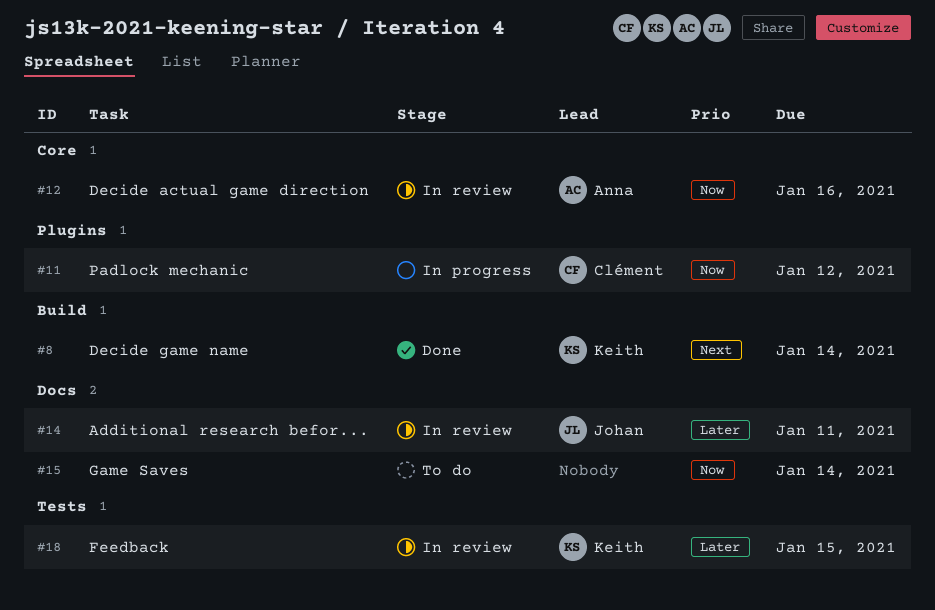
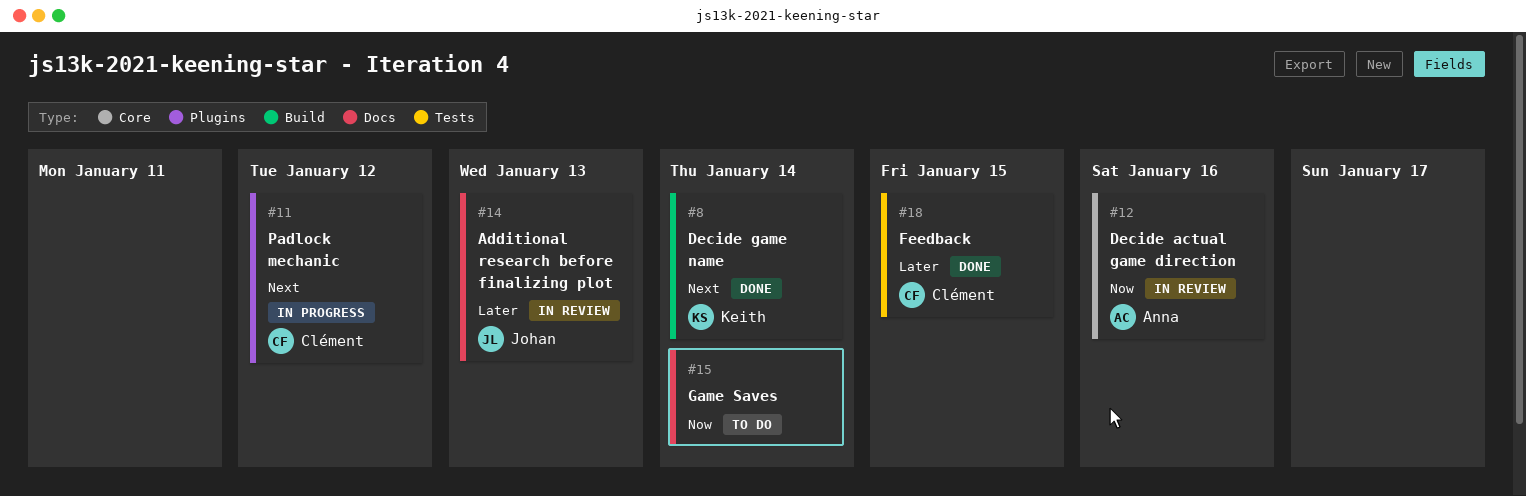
#11, priority: Now -> Next
#14, due: Jan 11 -> Jan 13
#18, status: In review -> Done
#18, owner: Keith -> Clément

